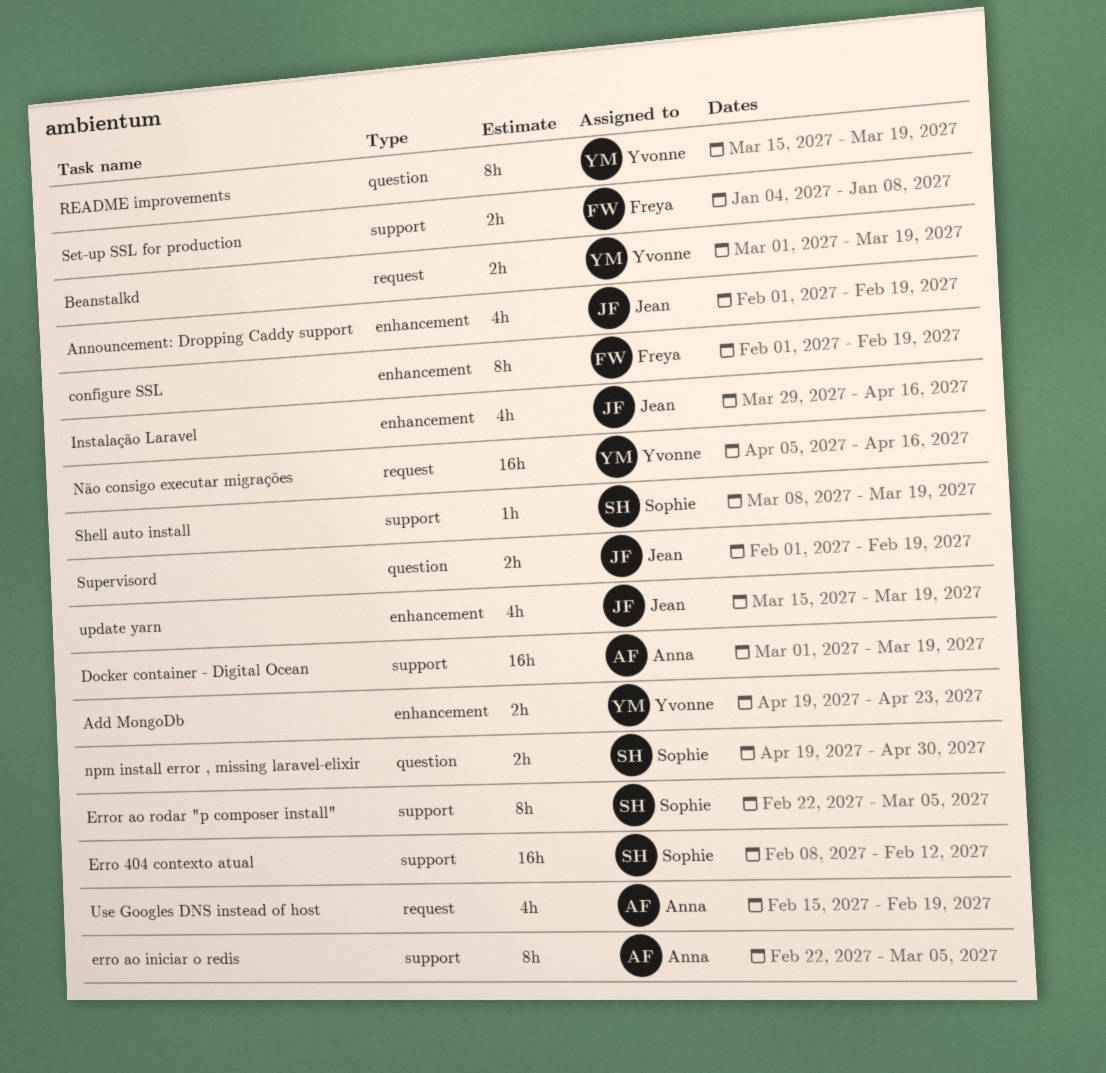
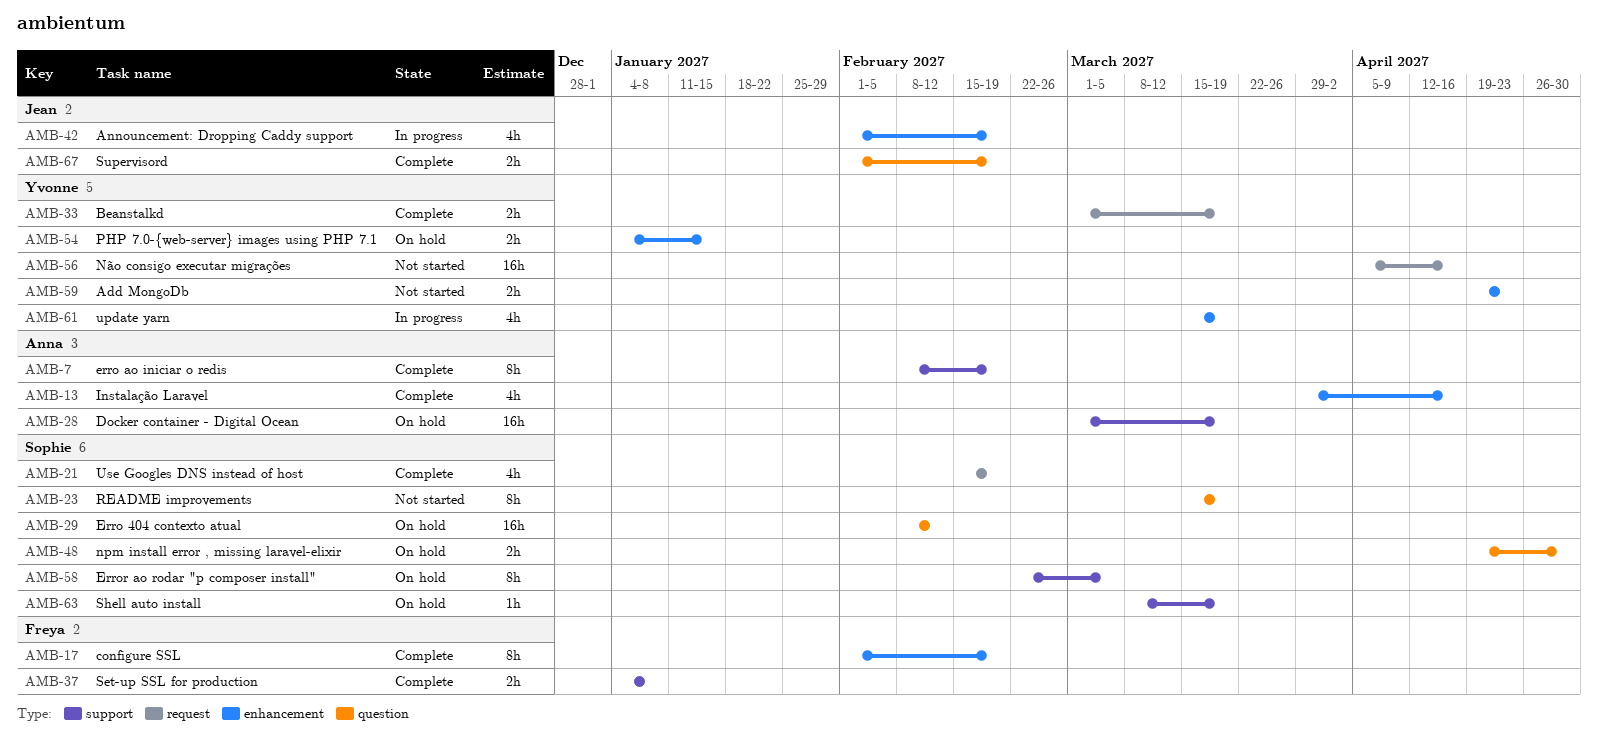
Erro 404 contexto atual, label: support -> question
erro ao iniciar o redis, start: Feb 22 -> Feb 8
erro ao iniciar o redis, due: Mar 5 -> Feb 19
Instalação Laravel, owner: Jean -> Anna
PHP 7.0-{web-server} images using PHP 7.1: none -> present
README improvements, owner: Yvonne -> Sophie
update yarn, owner: Jean -> Yvonne
Use Googles DNS instead of host, owner: Anna -> Sophie

